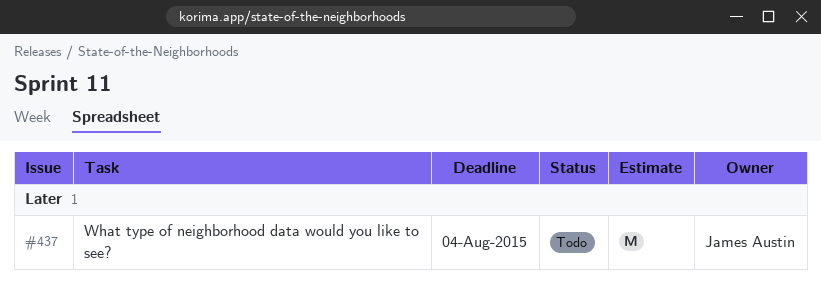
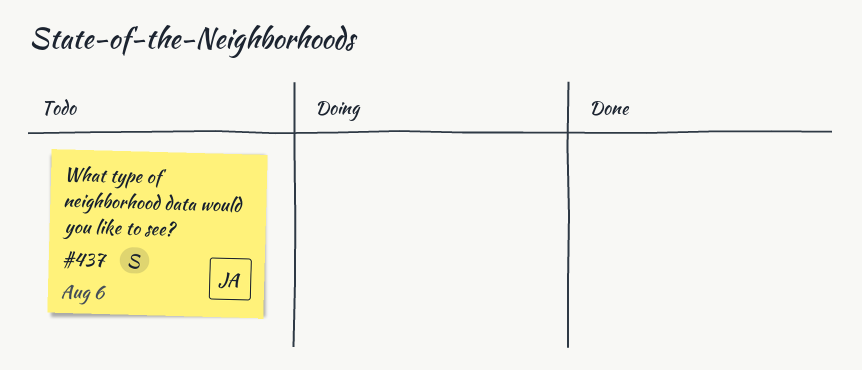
#437, estimate: M -> S
#437, due: Aug 4 -> Aug 6

